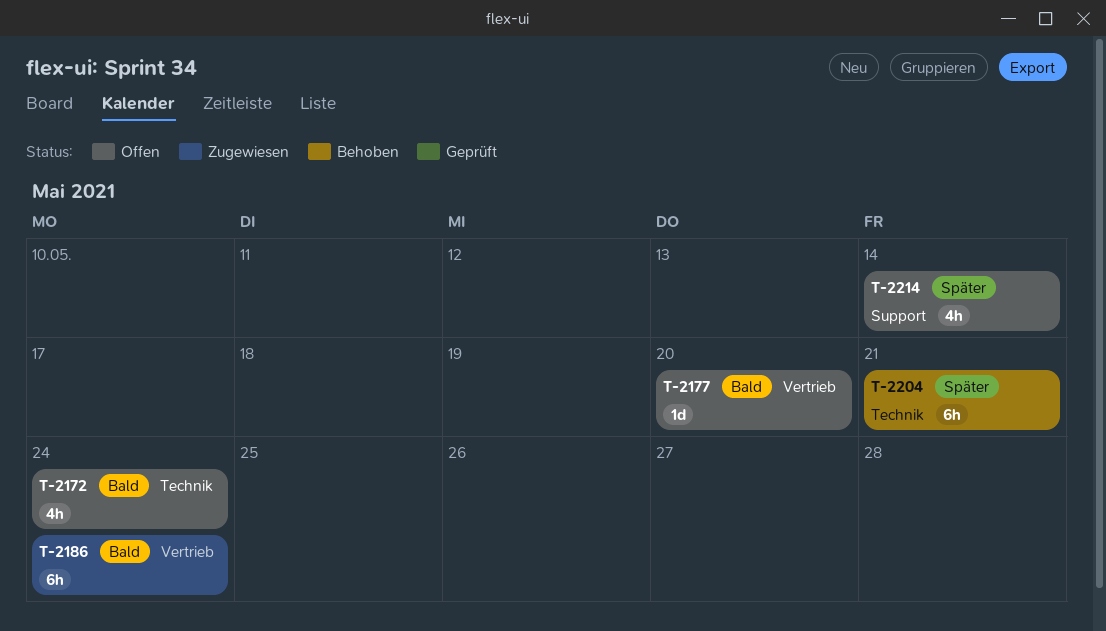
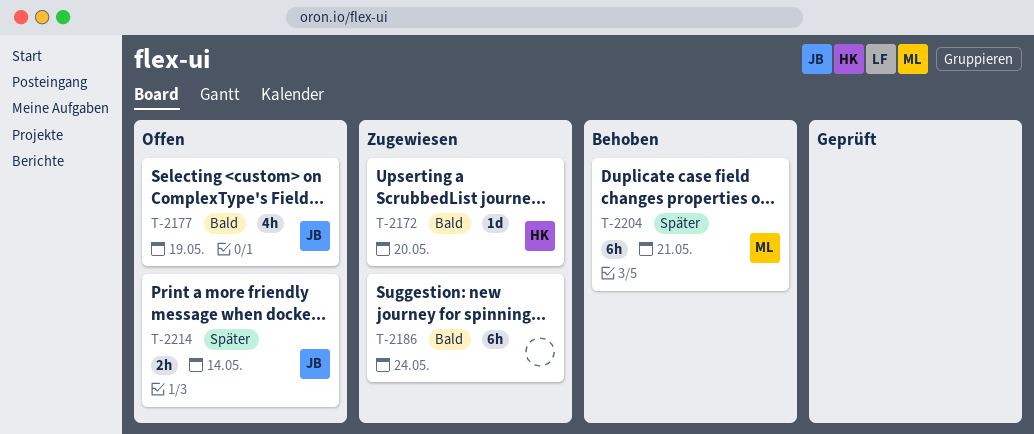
T-2172, status: Offen -> Zugewiesen
T-2172, estimate: 4h -> 1d
T-2172, due: May 24 -> May 20
T-2177, estimate: 1d -> 4h
T-2177, due: May 20 -> May 19
T-2214, estimate: 4h -> 2h

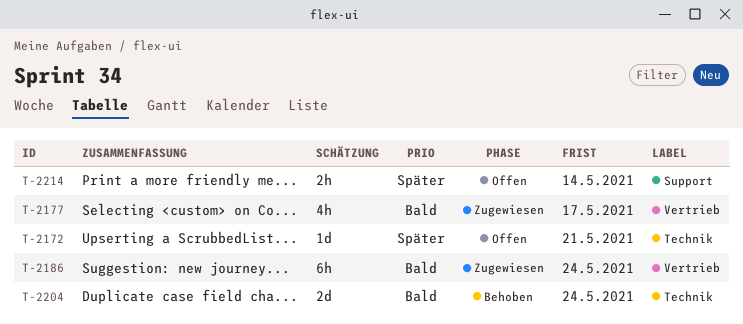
T-2172, status: Zugewiesen -> Offen
T-2172, priority: Bald -> Später
T-2172, due: May 20 -> May 21
T-2177, status: Offen -> Zugewiesen
T-2177, due: May 19 -> May 17
T-2204, priority: Später -> Bald
T-2204, estimate: 6h -> 2d
T-2204, due: May 21 -> May 24

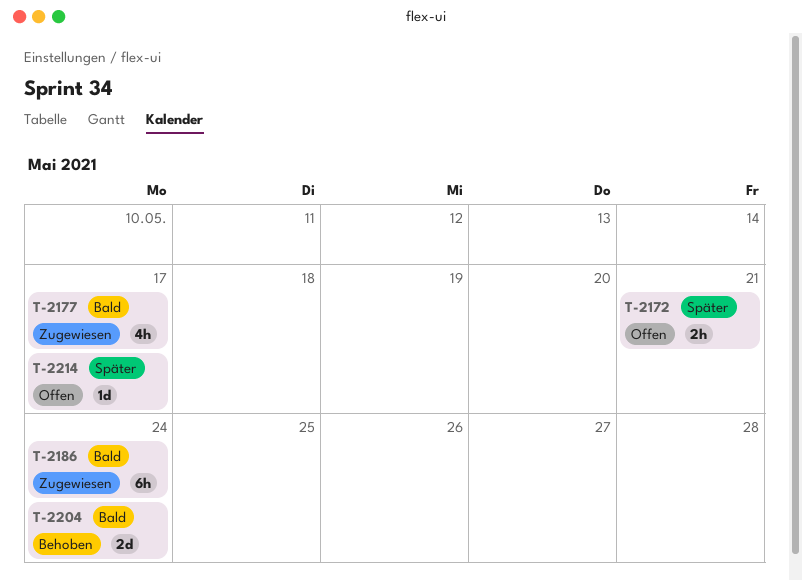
T-2172, estimate: 1d -> 2h
T-2214, estimate: 2h -> 1d
T-2214, due: May 14 -> May 17

